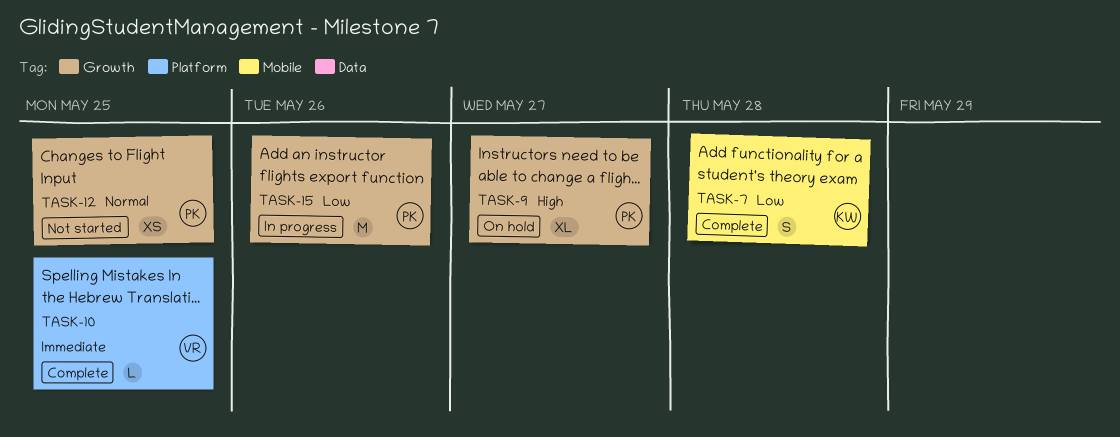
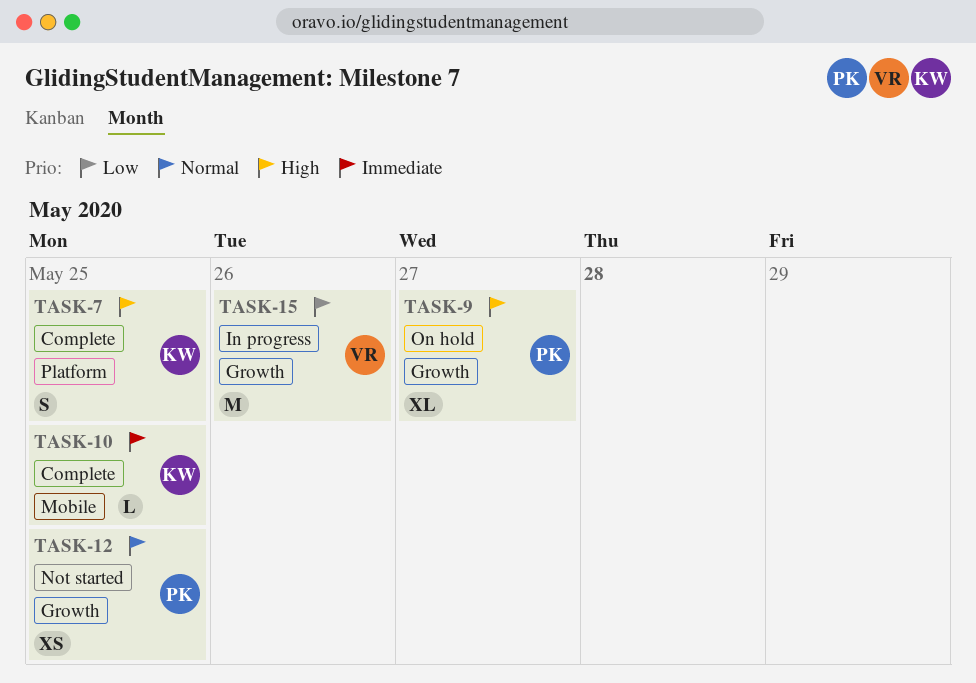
TASK-7, priority: Low -> High
TASK-7, label: Mobile -> Platform
TASK-7, due: May 28 -> May 25
TASK-10, owner: VR -> KW
TASK-10, label: Platform -> Mobile
TASK-15, owner: PK -> VR

